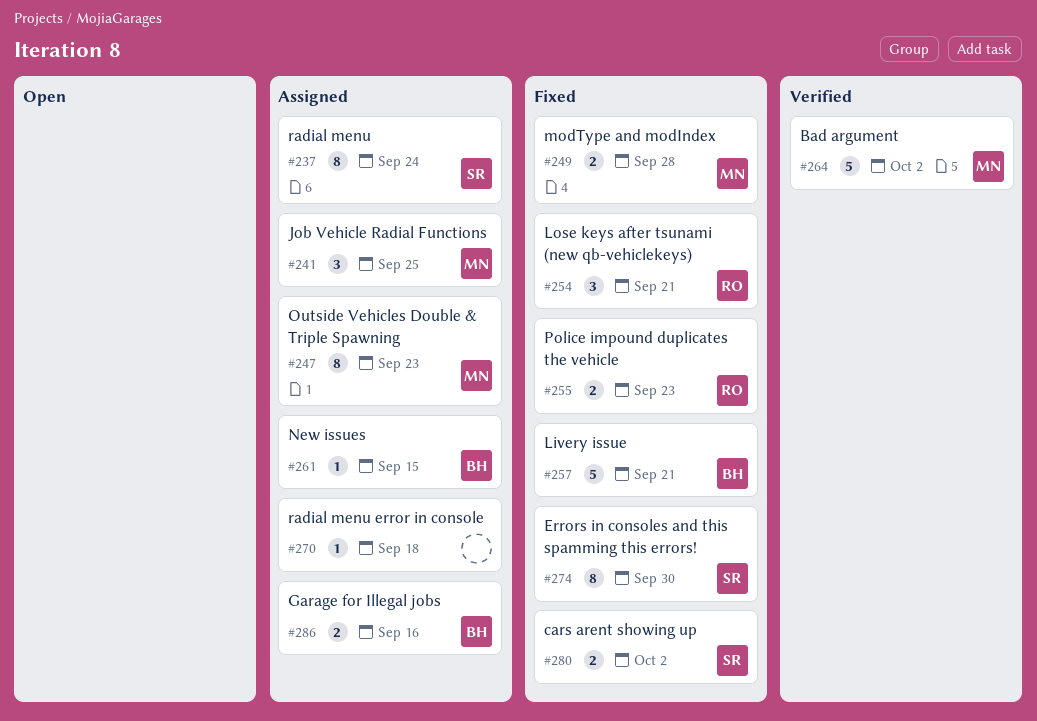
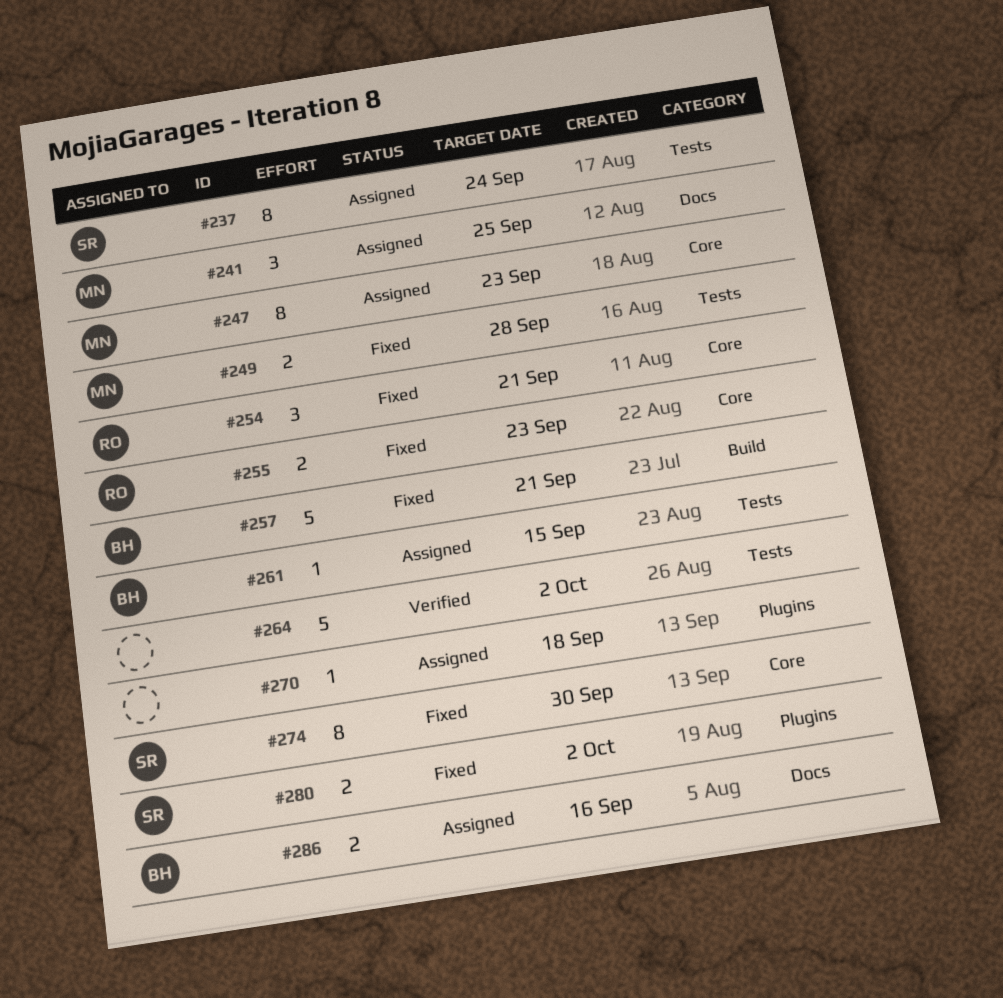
#264, owner: MN -> none

